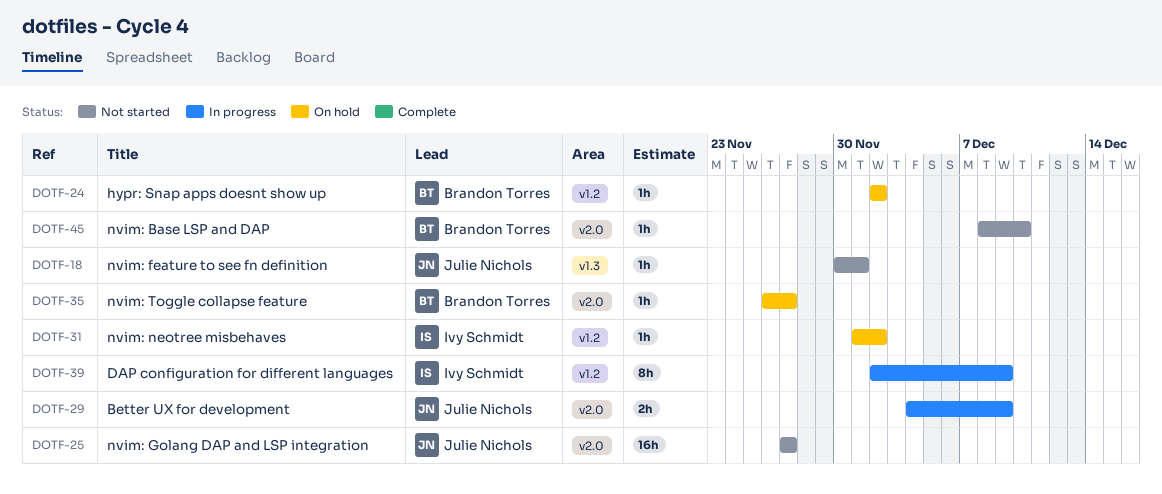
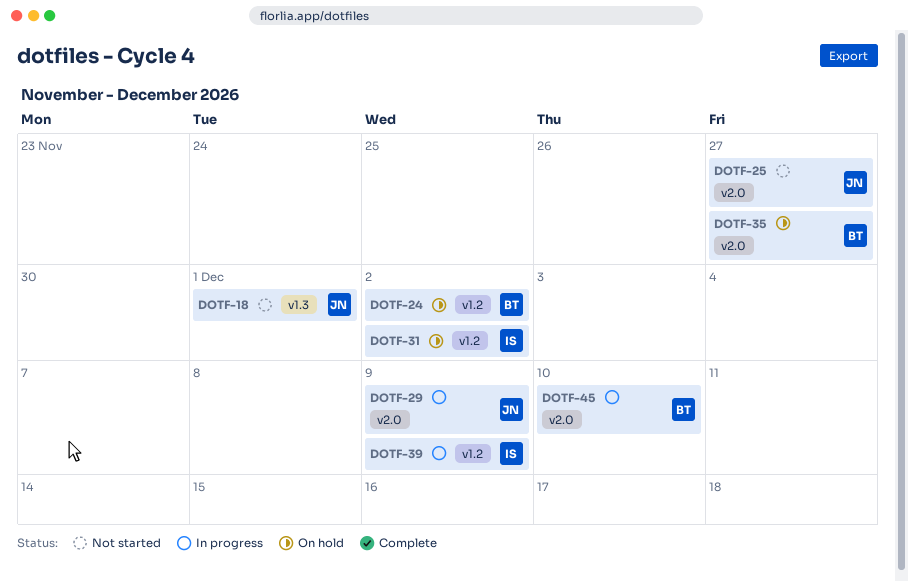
DOTF-45, status: Not started -> In progress

